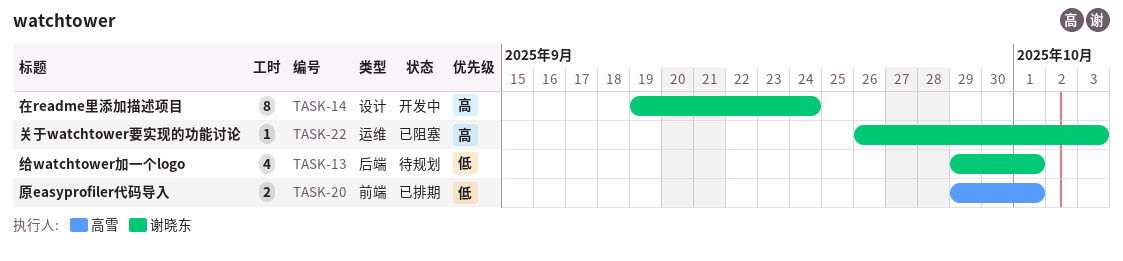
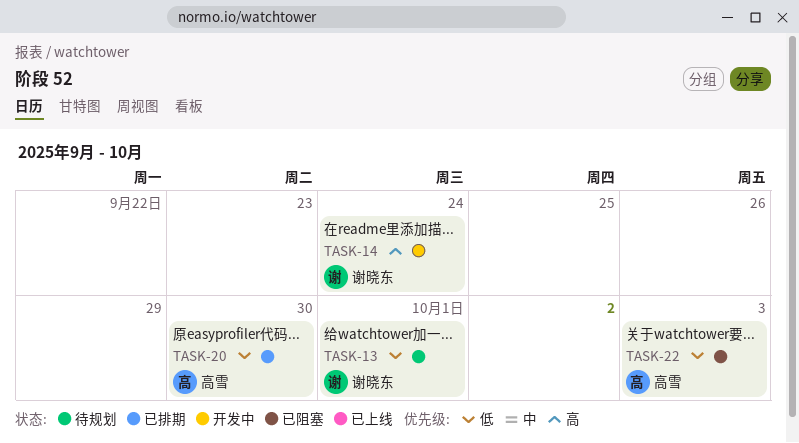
TASK-20, due: Oct 1 -> Sep 30
TASK-22, owner: 谢晓东 -> 高雪
TASK-22, priority: 高 -> 低

